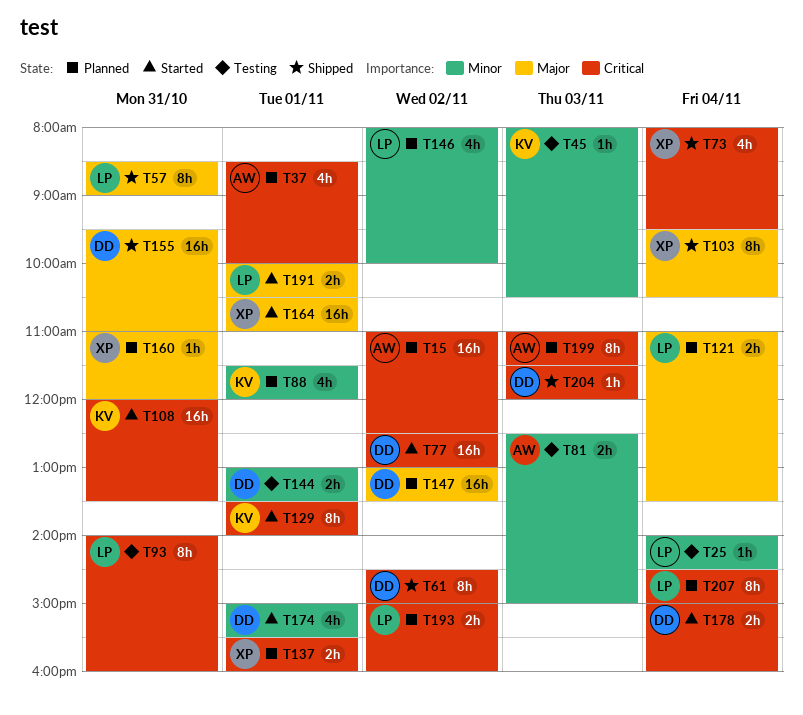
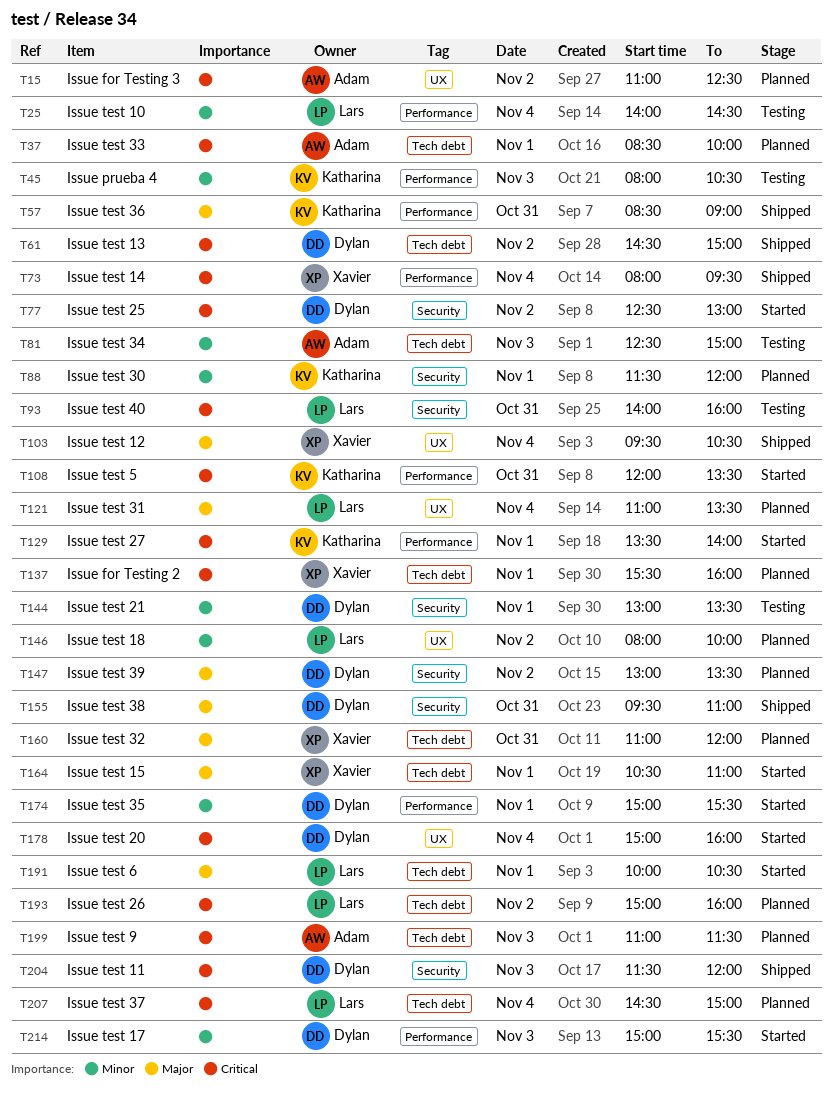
T57, owner: Lars -> Katharina
T214: none -> present

